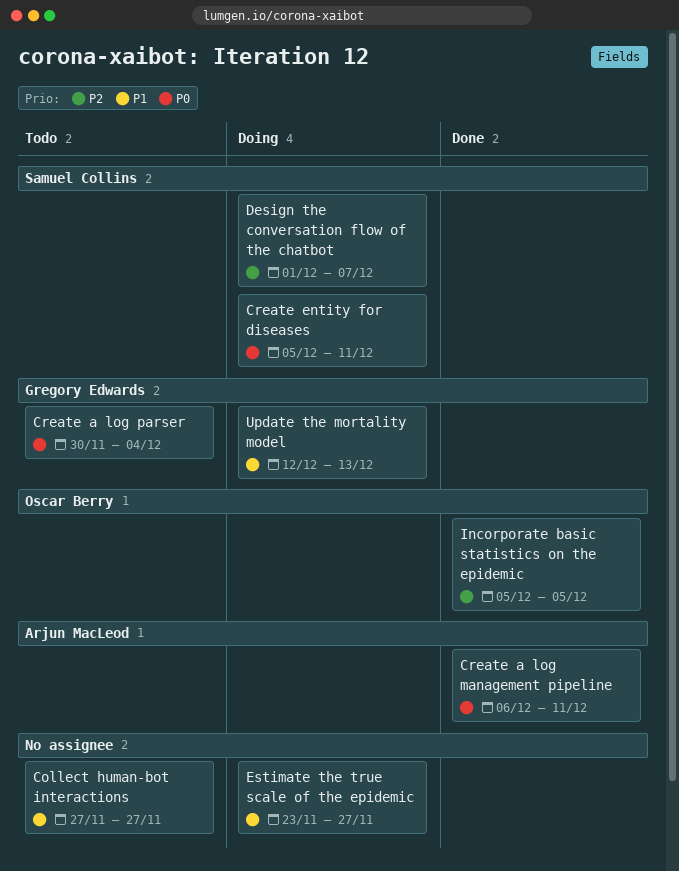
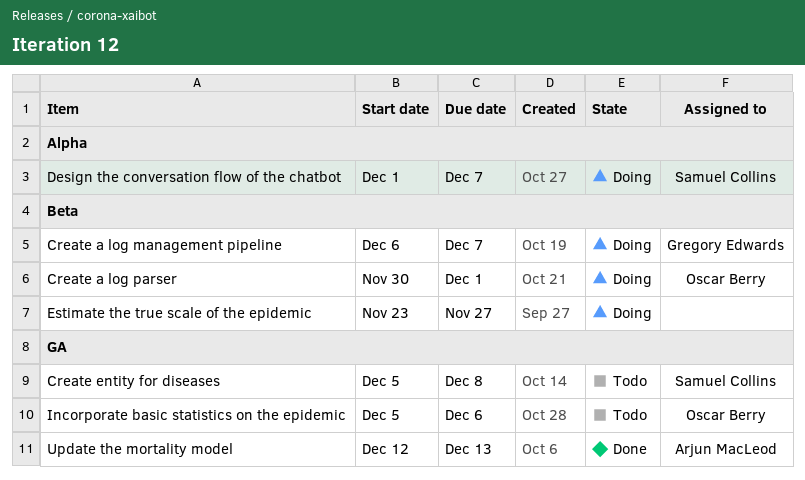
Collect human-bot interactions: present -> none
Create a log management pipeline, status: Done -> Doing
Create a log management pipeline, owner: Arjun MacLeod -> Gregory Edwards
Create a log management pipeline, due: Dec 11 -> Dec 7
Create a log parser, status: Todo -> Doing
Create a log parser, owner: Gregory Edwards -> Oscar Berry
Create a log parser, due: Dec 4 -> Dec 1
Create entity for diseases, status: Doing -> Todo
Create entity for diseases, due: Dec 11 -> Dec 8
Incorporate basic statistics on the epidemic, status: Done -> Todo
Incorporate basic statistics on the epidemic, due: Dec 5 -> Dec 6
Update the mortality model, status: Doing -> Done
Update the mortality model, owner: Gregory Edwards -> Arjun MacLeod

